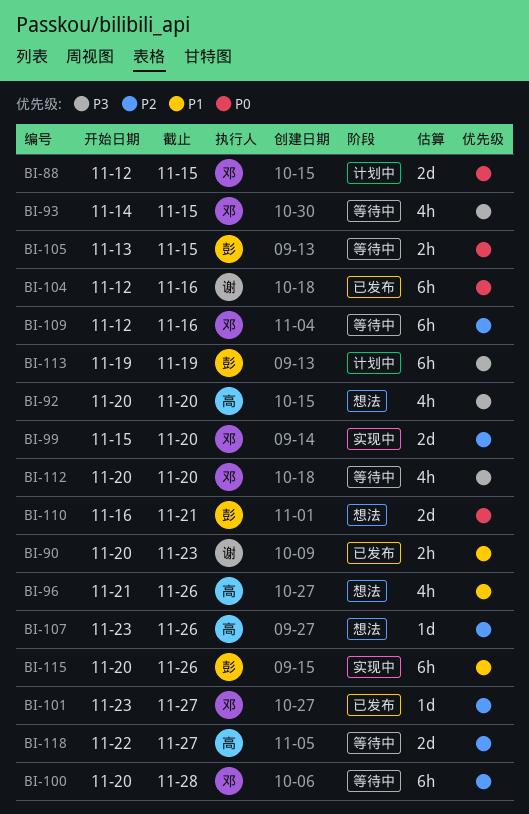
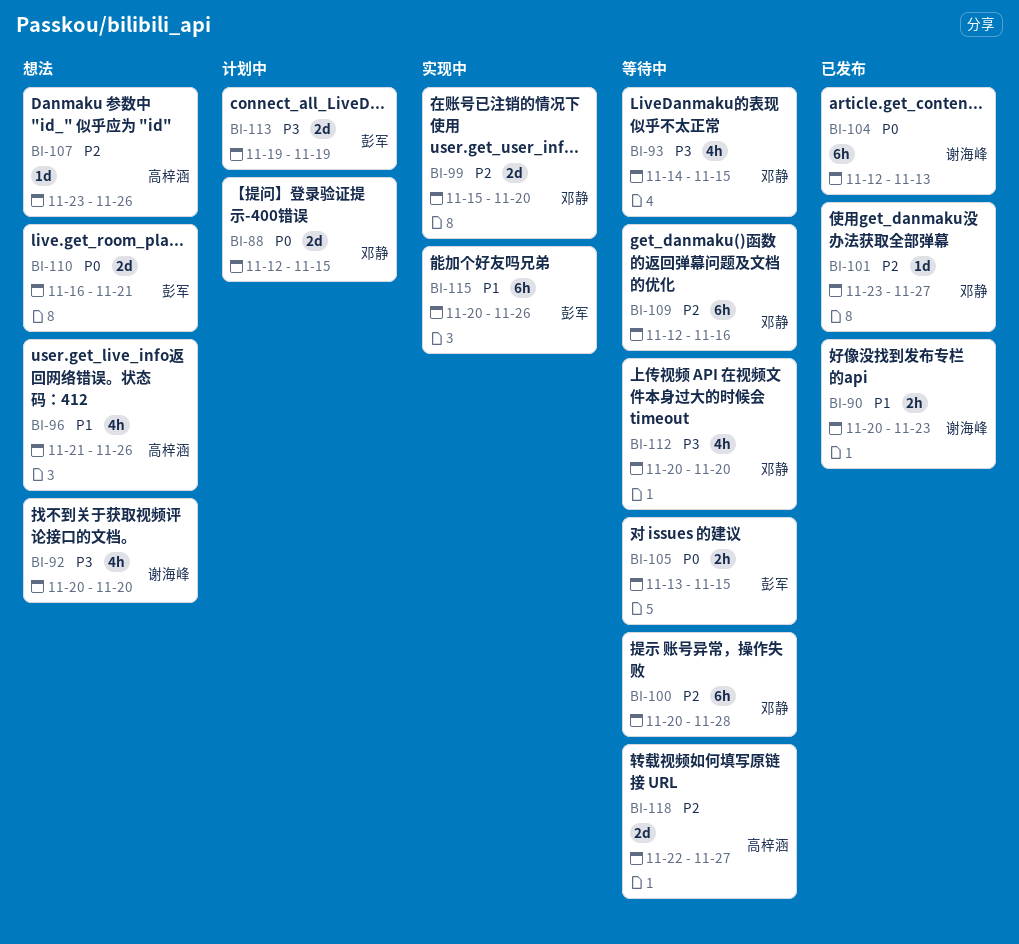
BI-92, owner: 高梓涵 -> 谢海峰
BI-104, due: Nov 16 -> Nov 13
BI-113, estimate: 6h -> 2d

